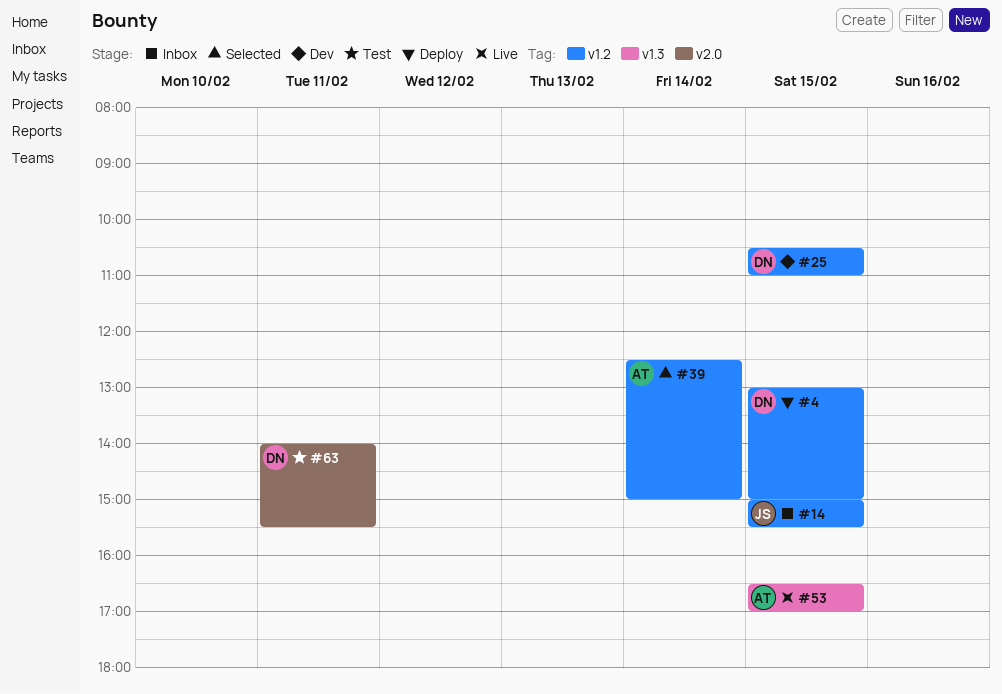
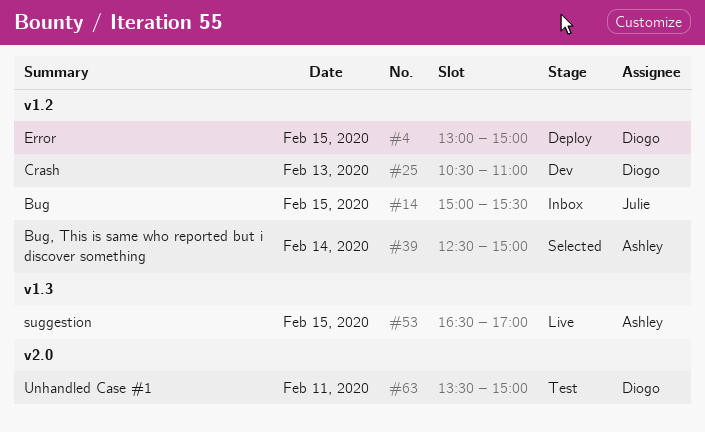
#25, day: Feb 15 -> Feb 13
#63, begins: 14:00 -> 13:30
#63, ends: 15:30 -> 15:00

